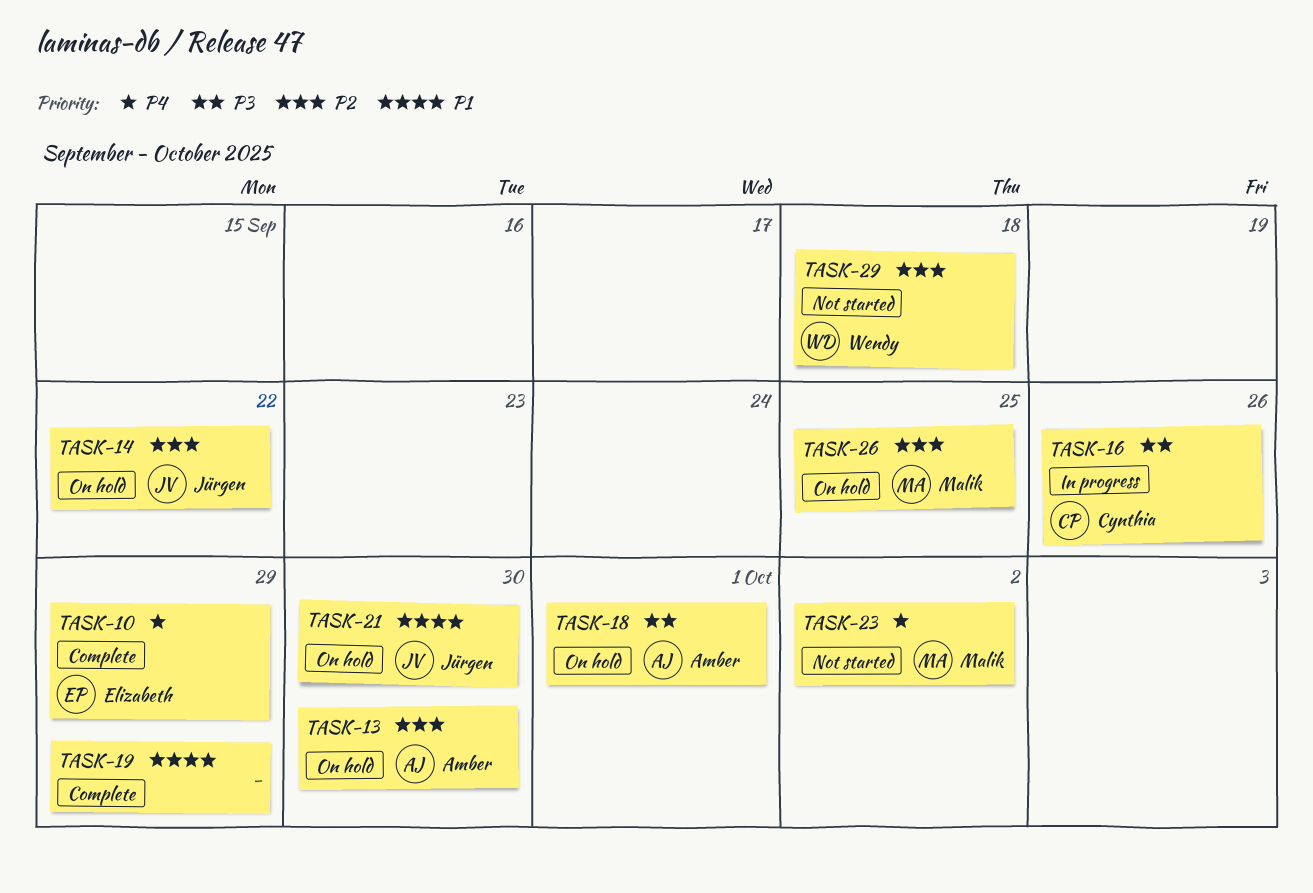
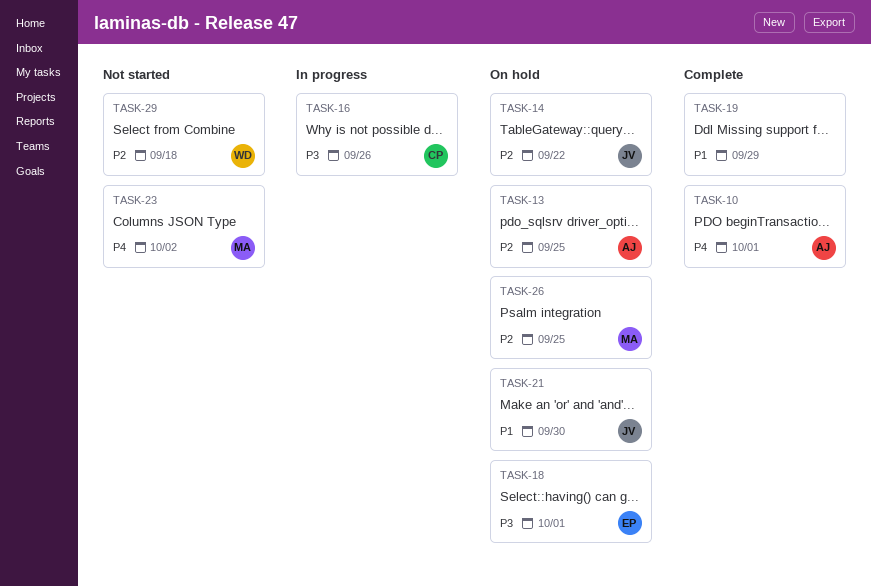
TASK-10, owner: Elizabeth -> Amber
TASK-10, due: Sep 29 -> Oct 1
TASK-13, due: Sep 30 -> Sep 25
TASK-18, owner: Amber -> Elizabeth

